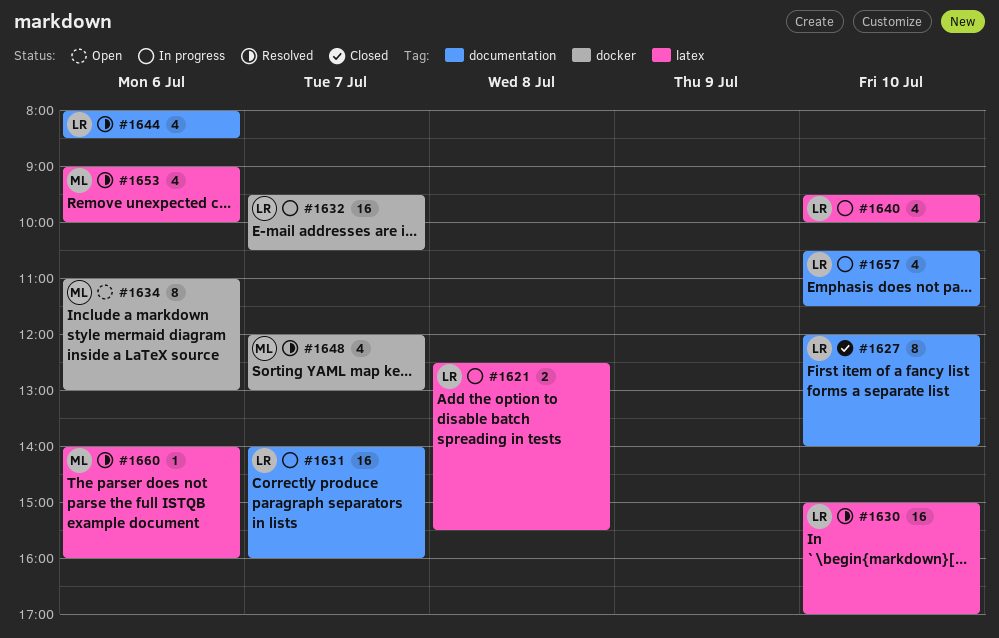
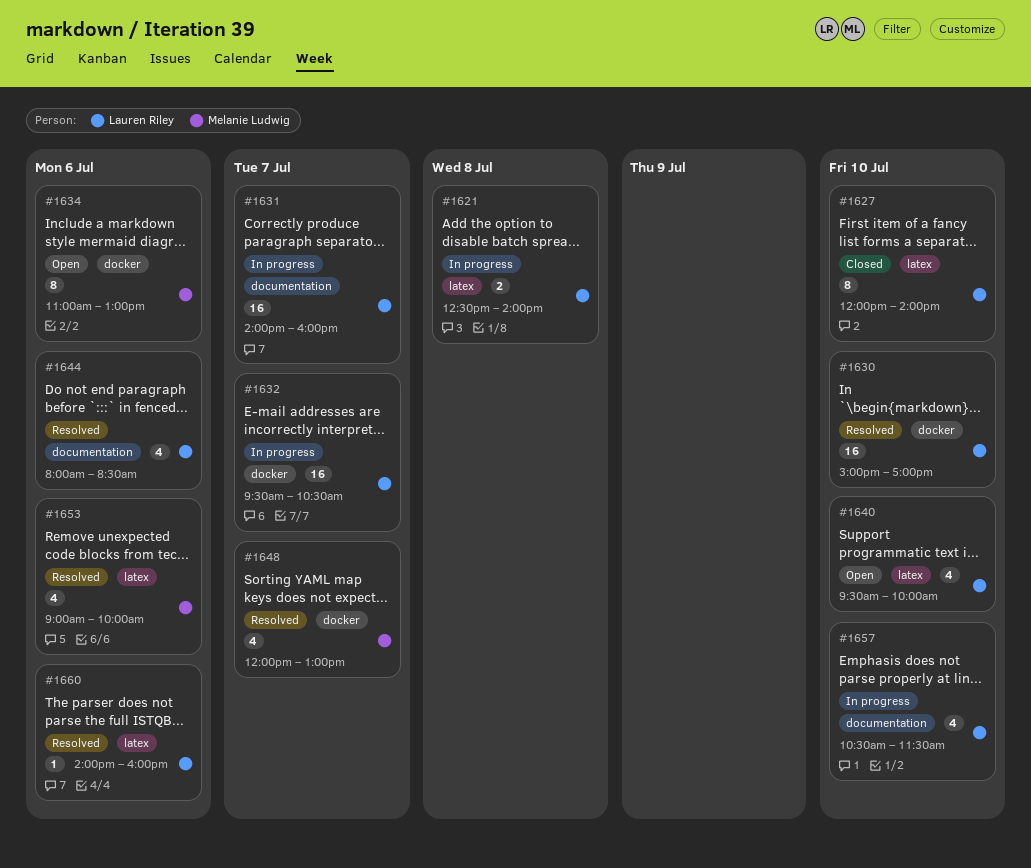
#1621, ends: 15:30 -> 14:00
#1627, label: documentation -> latex
#1630, label: latex -> docker
#1640, status: In progress -> Open
#1660, owner: Melanie Ludwig -> Lauren Riley

